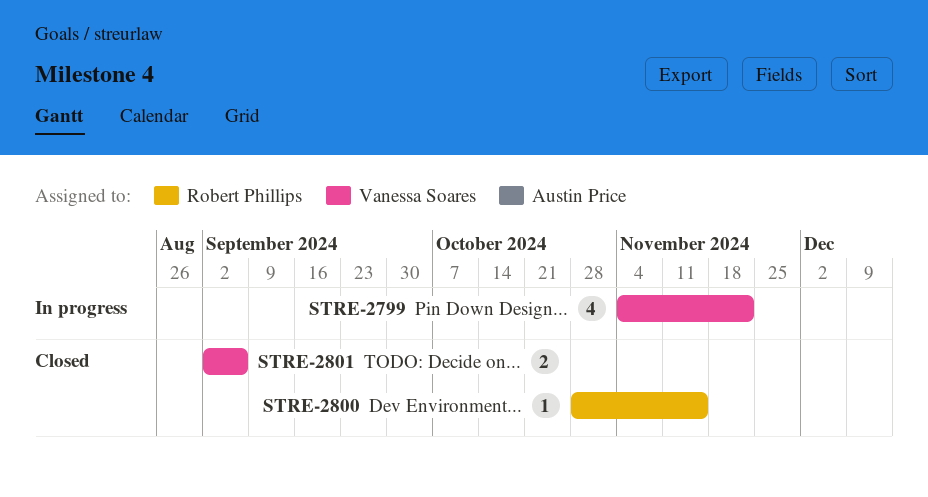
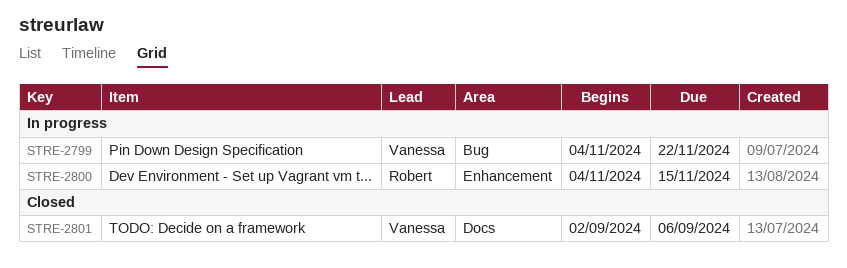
STRE-2800, status: Closed -> In progress
STRE-2800, start: Oct 28 -> Nov 4

